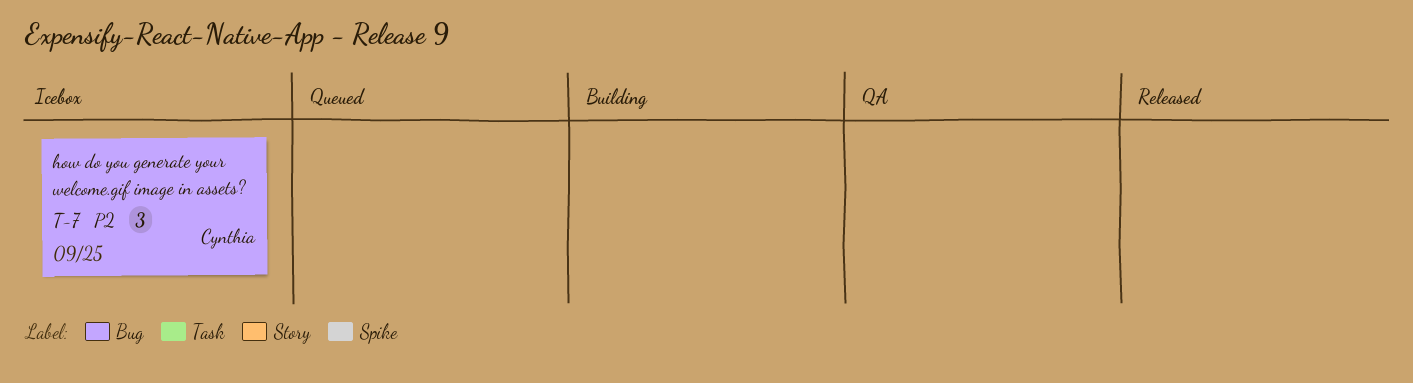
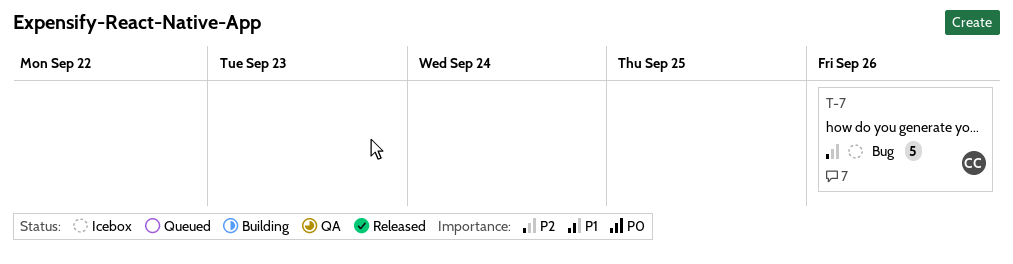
T-7, estimate: 3 -> 5
T-7, due: Sep 25 -> Sep 26

